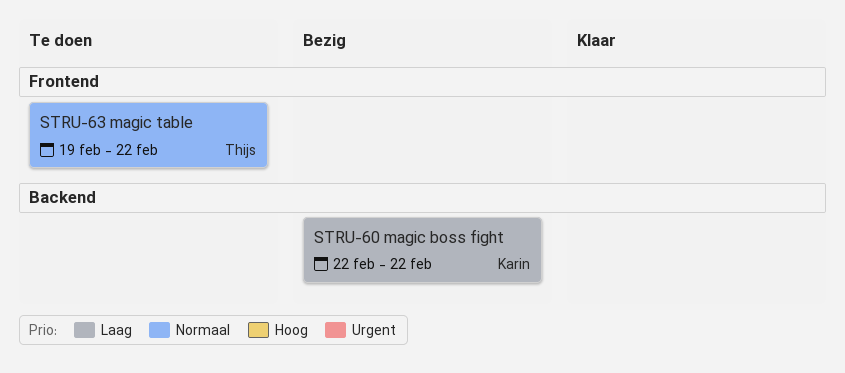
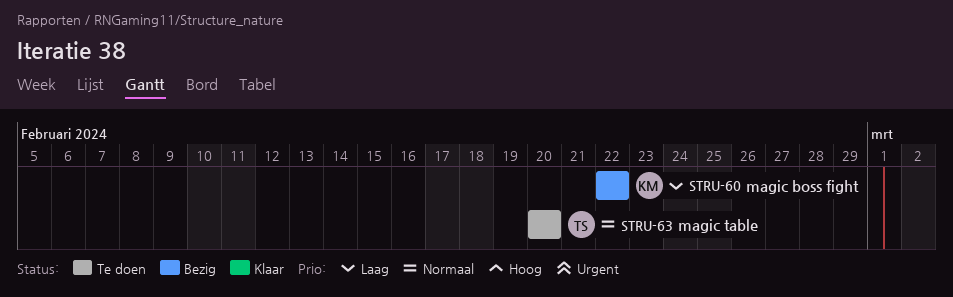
STRU-63, start: Feb 19 -> Feb 20
STRU-63, due: Feb 22 -> Feb 20

